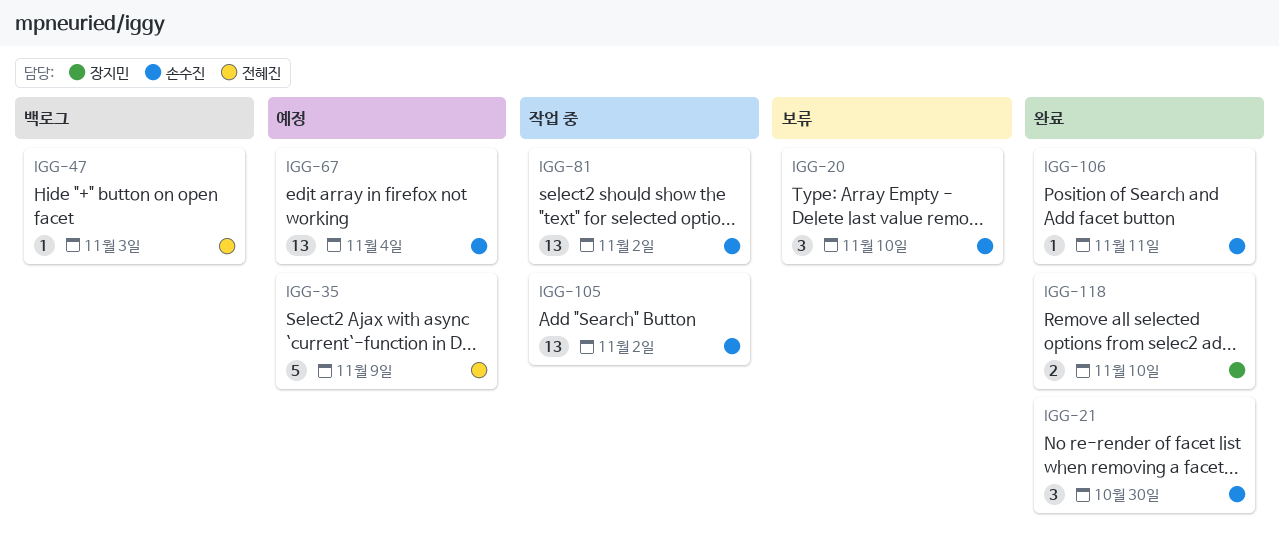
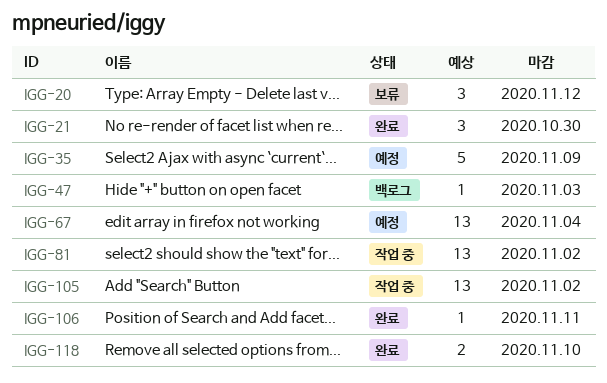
IGG-20, due: Nov 10 -> Nov 12

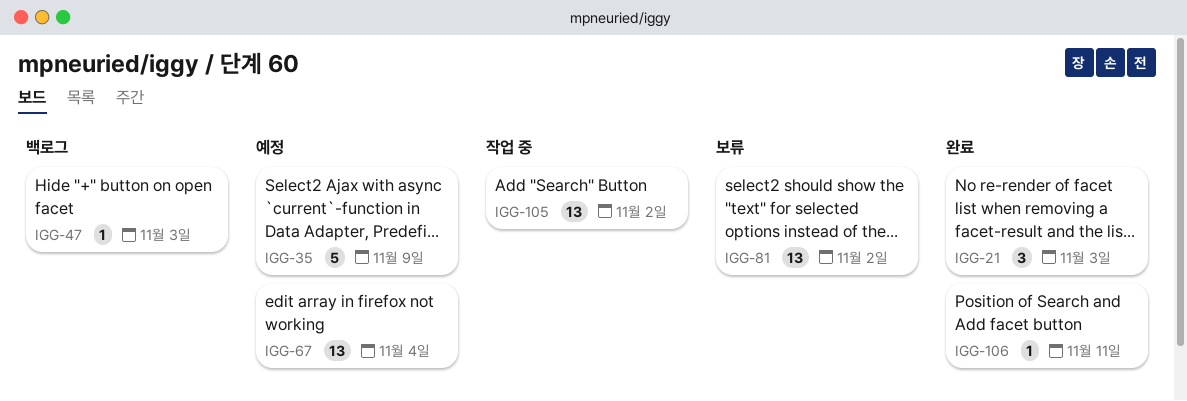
IGG-20: present -> none
IGG-21, due: Oct 30 -> Nov 3
IGG-81, status: 작업 중 -> 보류
IGG-118: present -> none

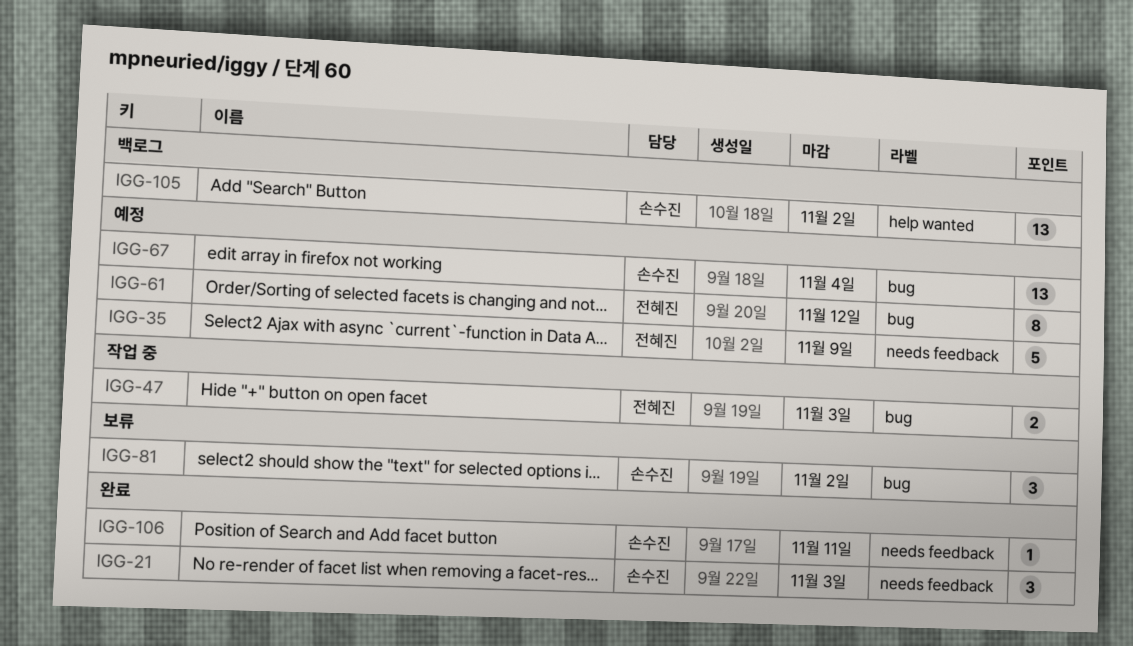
IGG-47, status: 백로그 -> 작업 중
IGG-47, estimate: 1 -> 2
IGG-61: none -> present
IGG-81, estimate: 13 -> 3
IGG-105, status: 작업 중 -> 백로그

